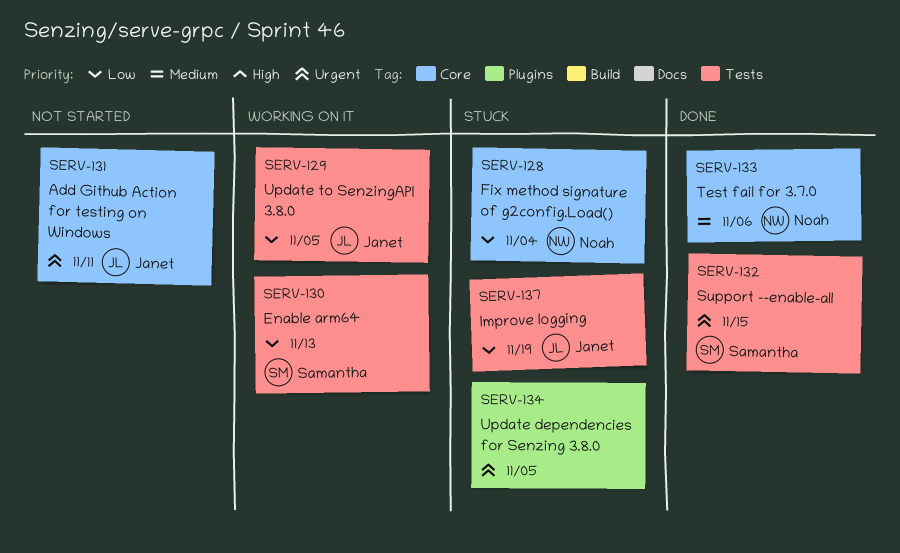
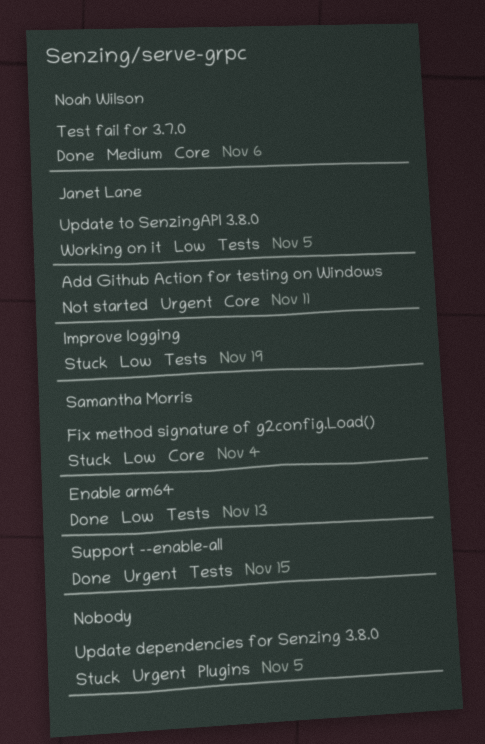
Enable arm64, status: Working on it -> Done
Fix method signature of g2config.Load(), owner: Noah Wilson -> Samantha Morris

